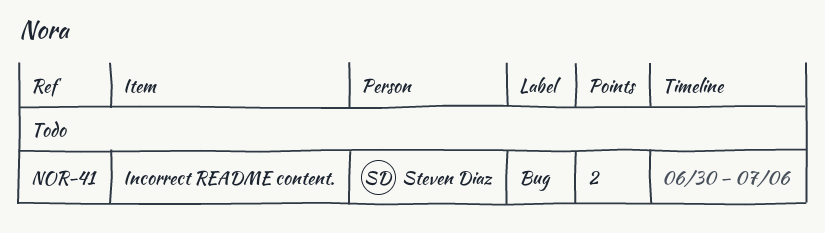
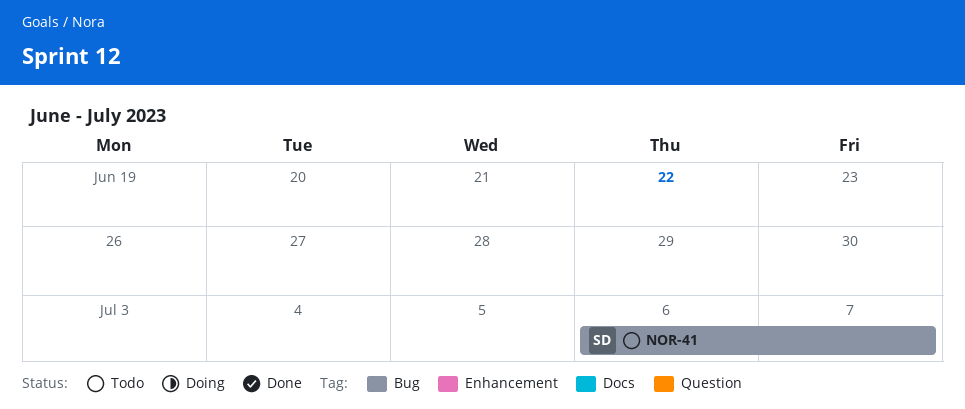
NOR-41, start: Jun 30 -> Jul 6
NOR-41, due: Jul 6 -> Jul 7

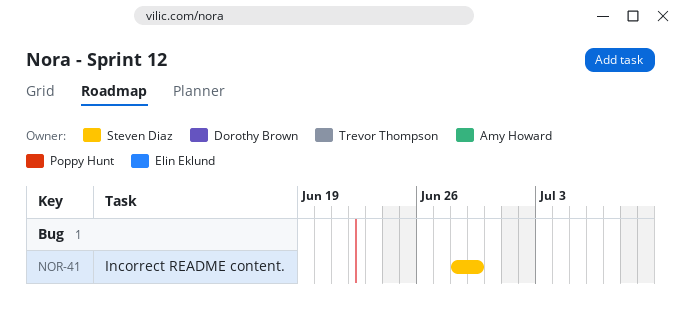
NOR-41, start: Jul 6 -> Jun 28
NOR-41, due: Jul 7 -> Jun 29

